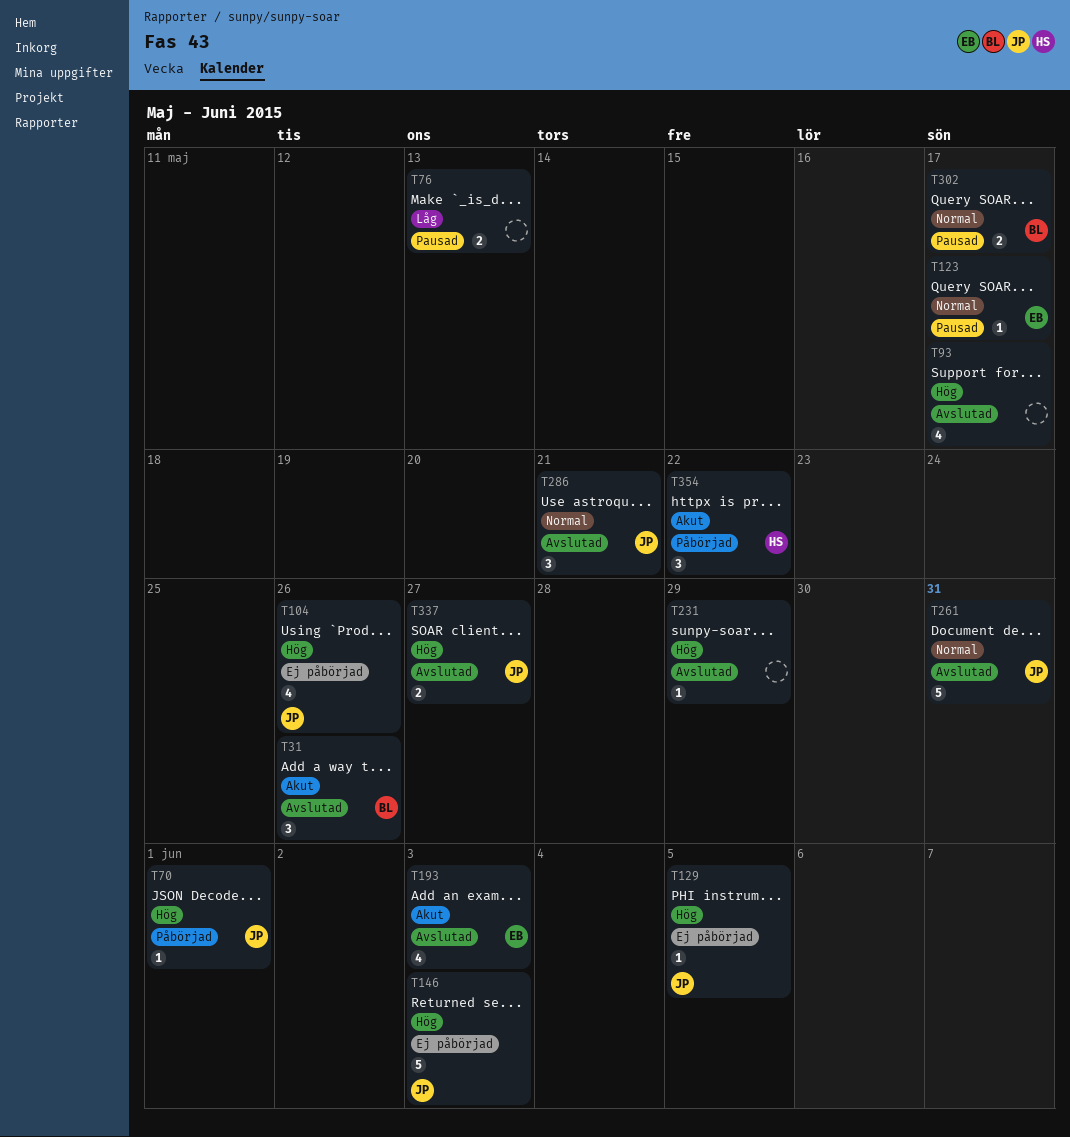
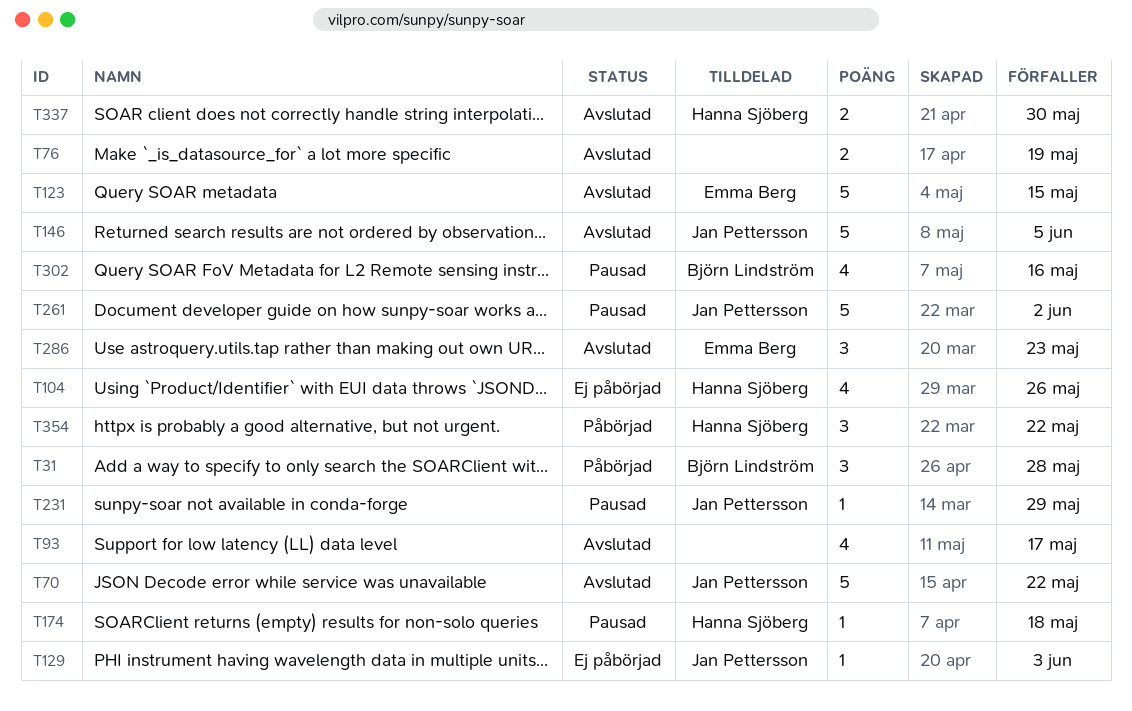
T31, status: Avslutad -> Påbörjad
T31, due: May 26 -> May 28
T70, status: Påbörjad -> Avslutad
T70, estimate: 1 -> 5
T70, due: Jun 1 -> May 22
T76, status: Pausad -> Avslutad
T76, due: May 13 -> May 19
T104, owner: Jan Pettersson -> Hanna Sjöberg
T123, status: Pausad -> Avslutad
T123, estimate: 1 -> 5
T123, due: May 17 -> May 15
T129, due: Jun 5 -> Jun 3
T146, status: Ej påbörjad -> Avslutad
T146, due: Jun 3 -> Jun 5
T174: none -> present
T193: present -> none
T231, status: Avslutad -> Pausad
T231, owner: none -> Jan Pettersson
T261, status: Avslutad -> Pausad
T261, due: May 31 -> Jun 2
T286, owner: Jan Pettersson -> Emma Berg
T286, due: May 21 -> May 23
T302, estimate: 2 -> 4
T302, due: May 17 -> May 16
T337, owner: Jan Pettersson -> Hanna Sjöberg
T337, due: May 27 -> May 30

